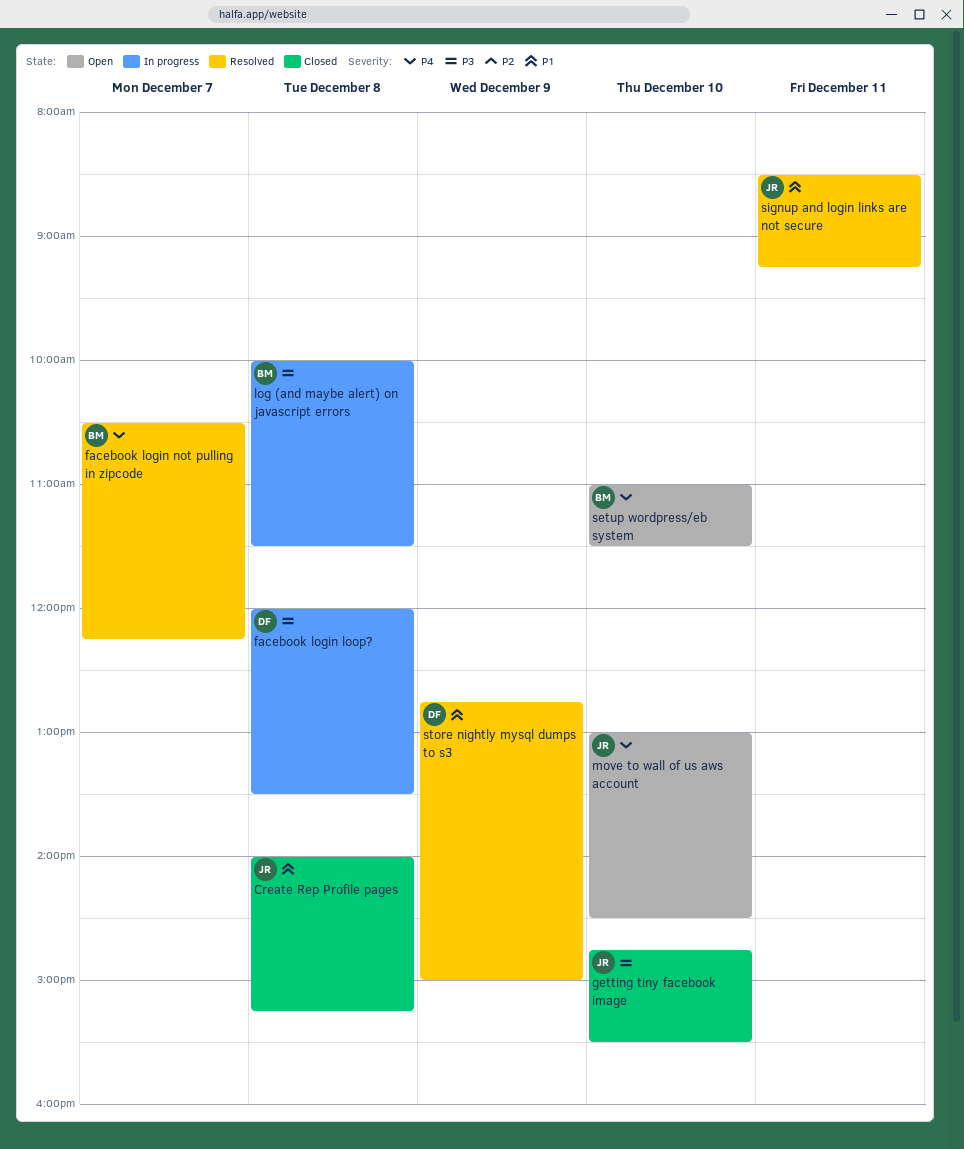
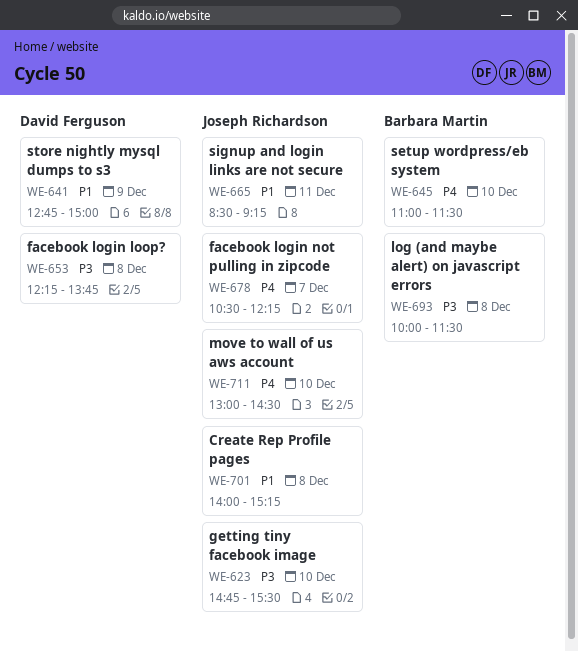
facebook login loop?, begins: 12:00 -> 12:15
facebook login loop?, ends: 13:30 -> 13:45
facebook login not pulling in zipcode, owner: Barbara Martin -> Joseph Richardson

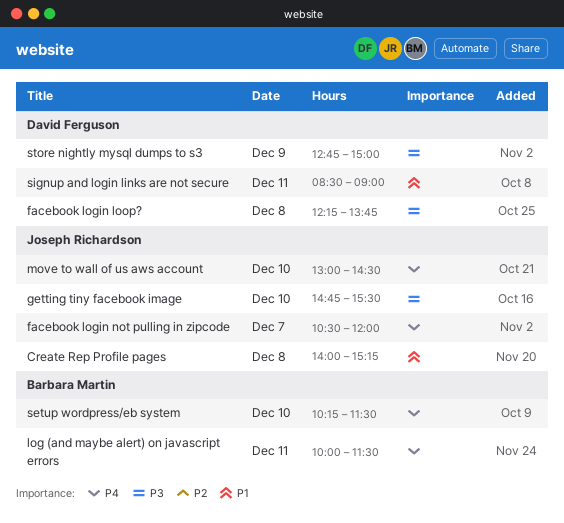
facebook login not pulling in zipcode, ends: 12:15 -> 12:00
log (and maybe alert) on javascript errors, priority: P3 -> P4
log (and maybe alert) on javascript errors, day: Dec 8 -> Dec 11
setup wordpress/eb system, begins: 11:00 -> 10:15
signup and login links are not secure, owner: Joseph Richardson -> David Ferguson
signup and login links are not secure, ends: 09:15 -> 09:00
store nightly mysql dumps to s3, priority: P1 -> P3

